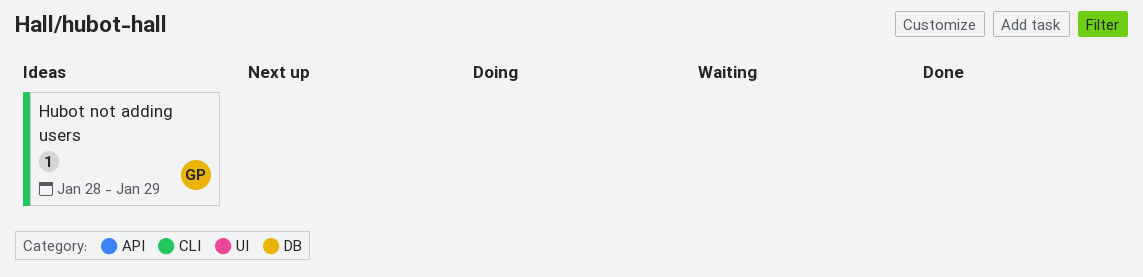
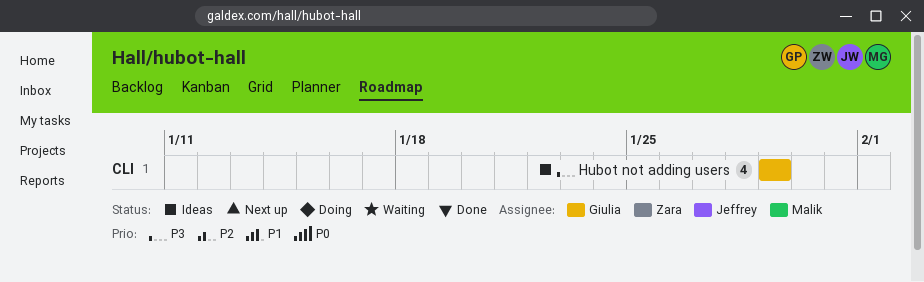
Hubot not adding users, estimate: 1 -> 4
Hubot not adding users, start: Jan 28 -> Jan 29

